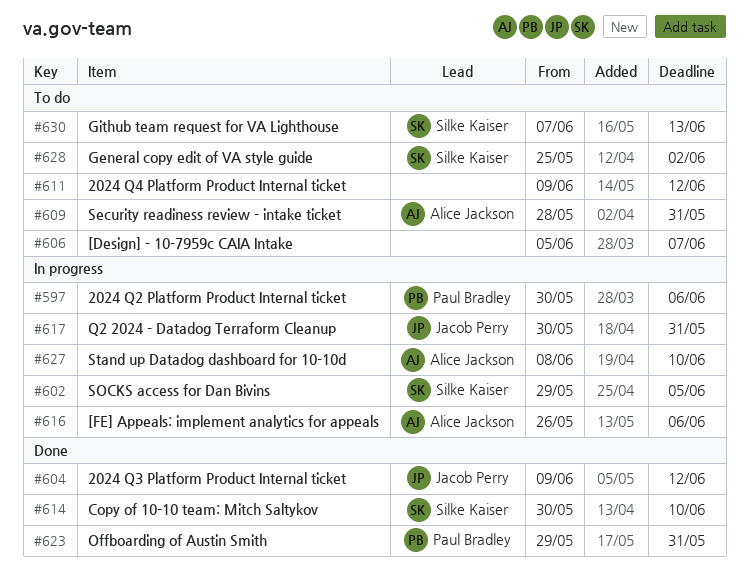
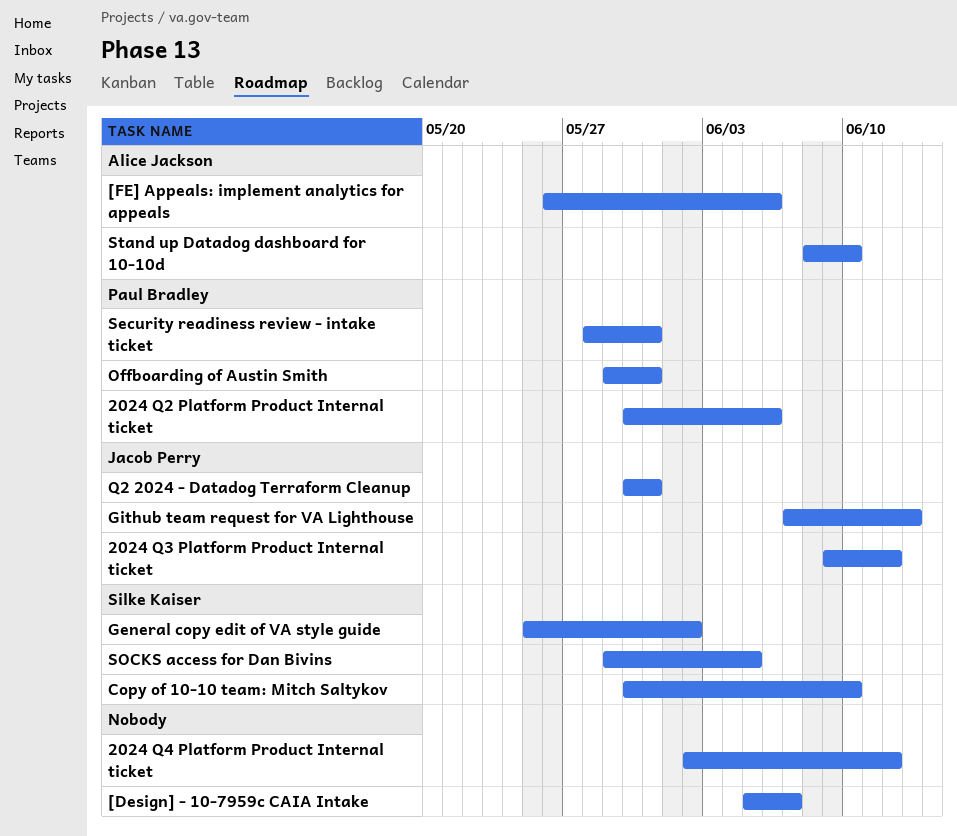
2024 Q4 Platform Product Internal ticket, start: Jun 9 -> Jun 2
Github team request for VA Lighthouse, owner: Silke Kaiser -> Jacob Perry
Security readiness review - intake ticket, owner: Alice Jackson -> Paul Bradley

